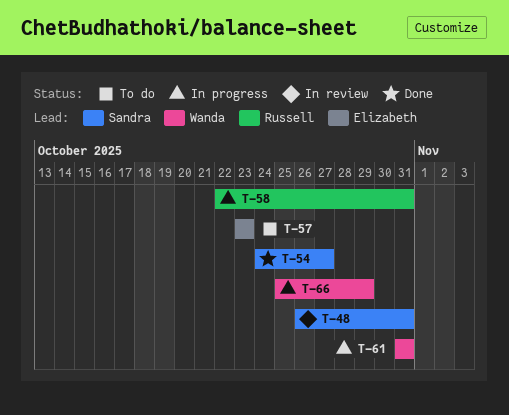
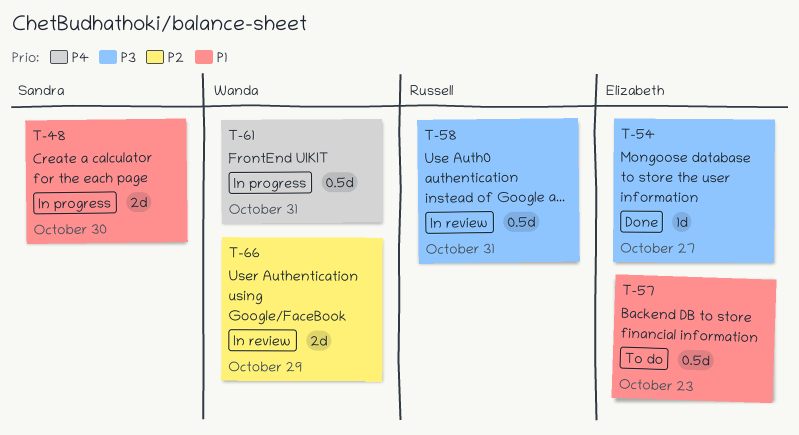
T-48, status: In review -> In progress
T-48, due: Oct 31 -> Oct 30
T-54, owner: Sandra -> Elizabeth
T-58, status: In progress -> In review
T-66, status: In progress -> In review

